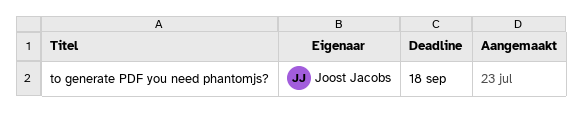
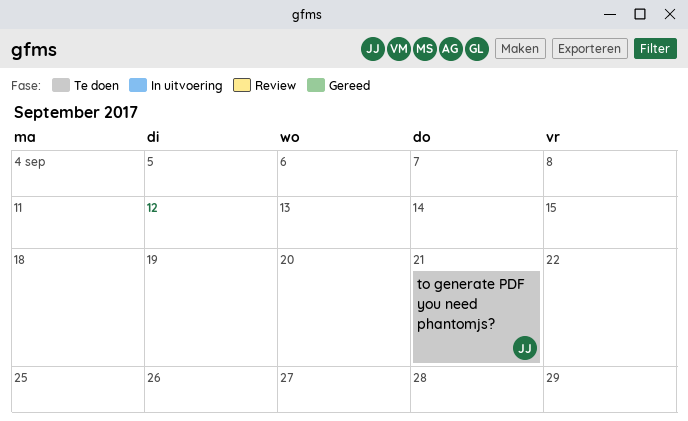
to generate PDF you need phantomjs?, due: Sep 18 -> Sep 21

